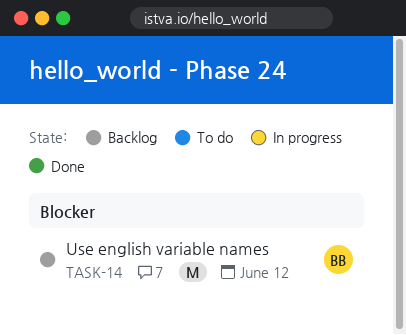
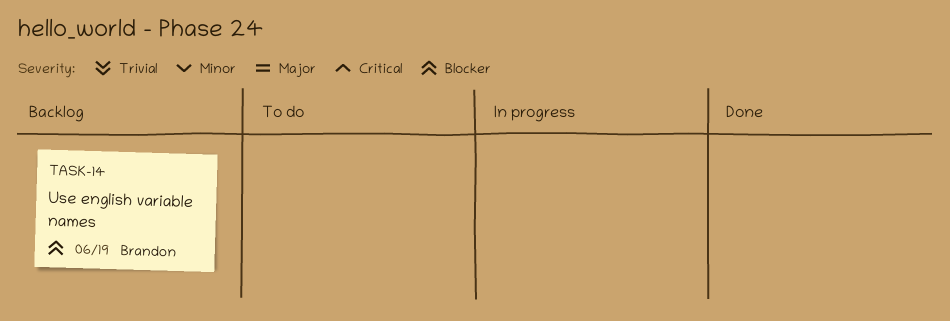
TASK-14, due: Jun 12 -> Jun 19

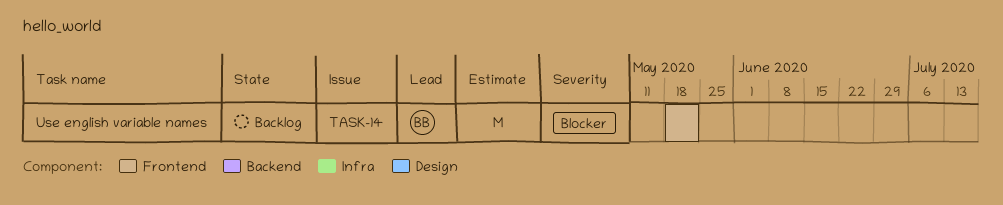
TASK-14, due: Jun 19 -> May 22

